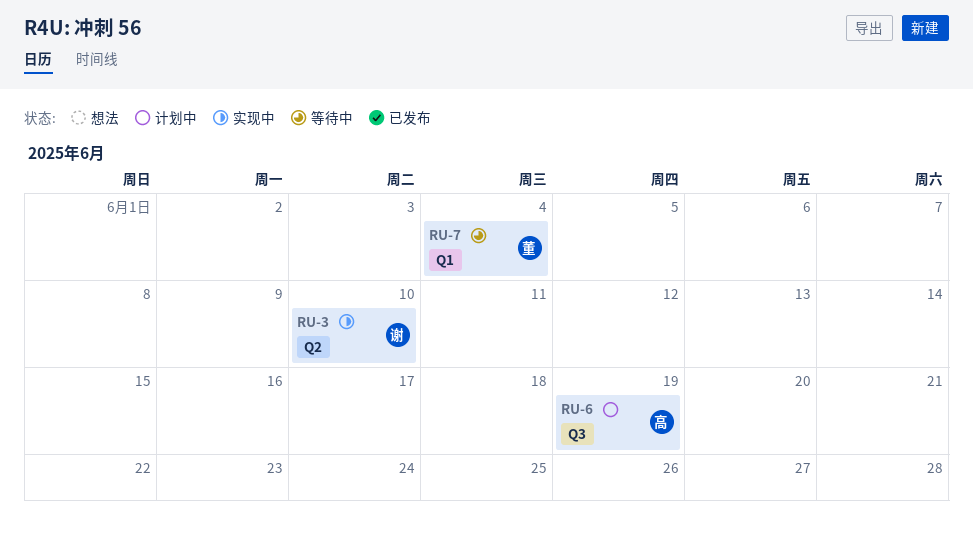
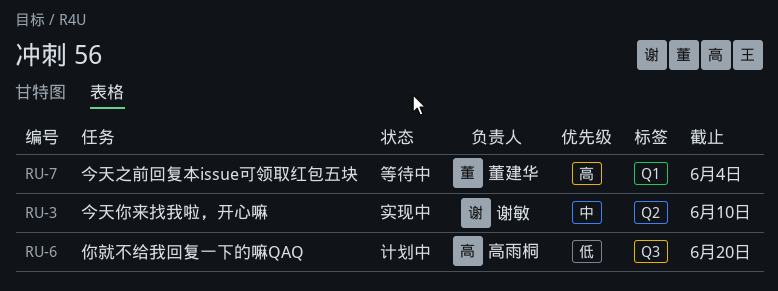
RU-6, due: Jun 19 -> Jun 20

